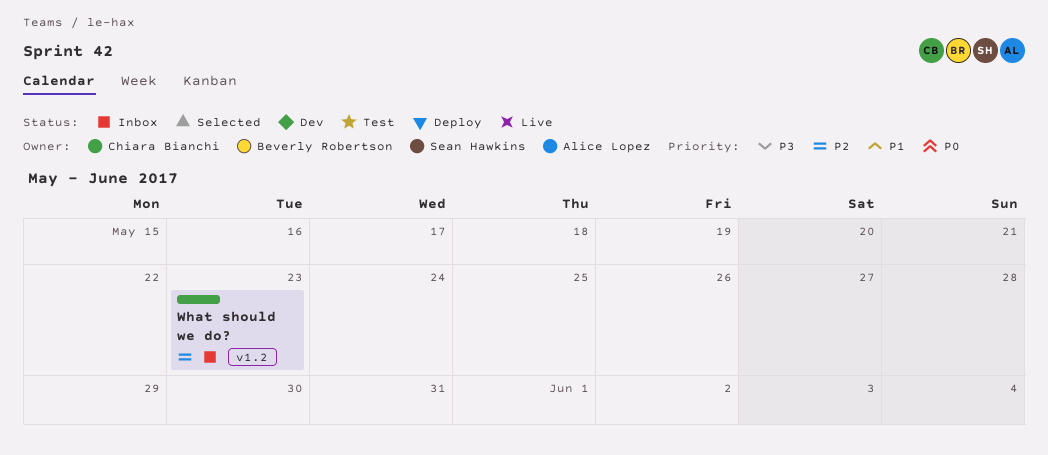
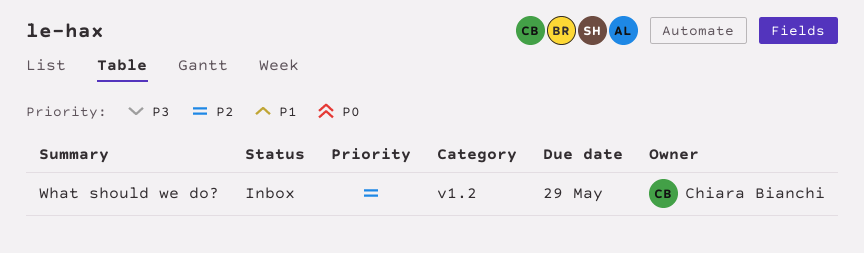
What should we do?, due: May 23 -> May 29

